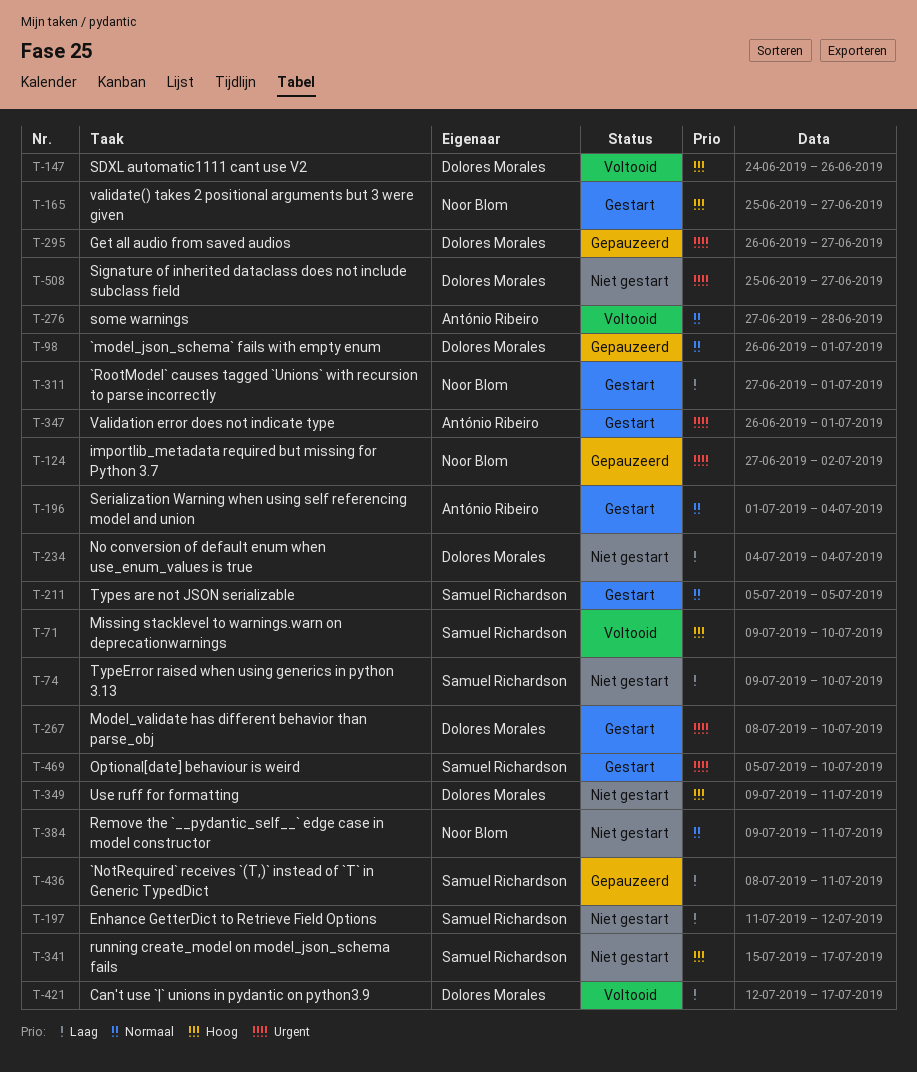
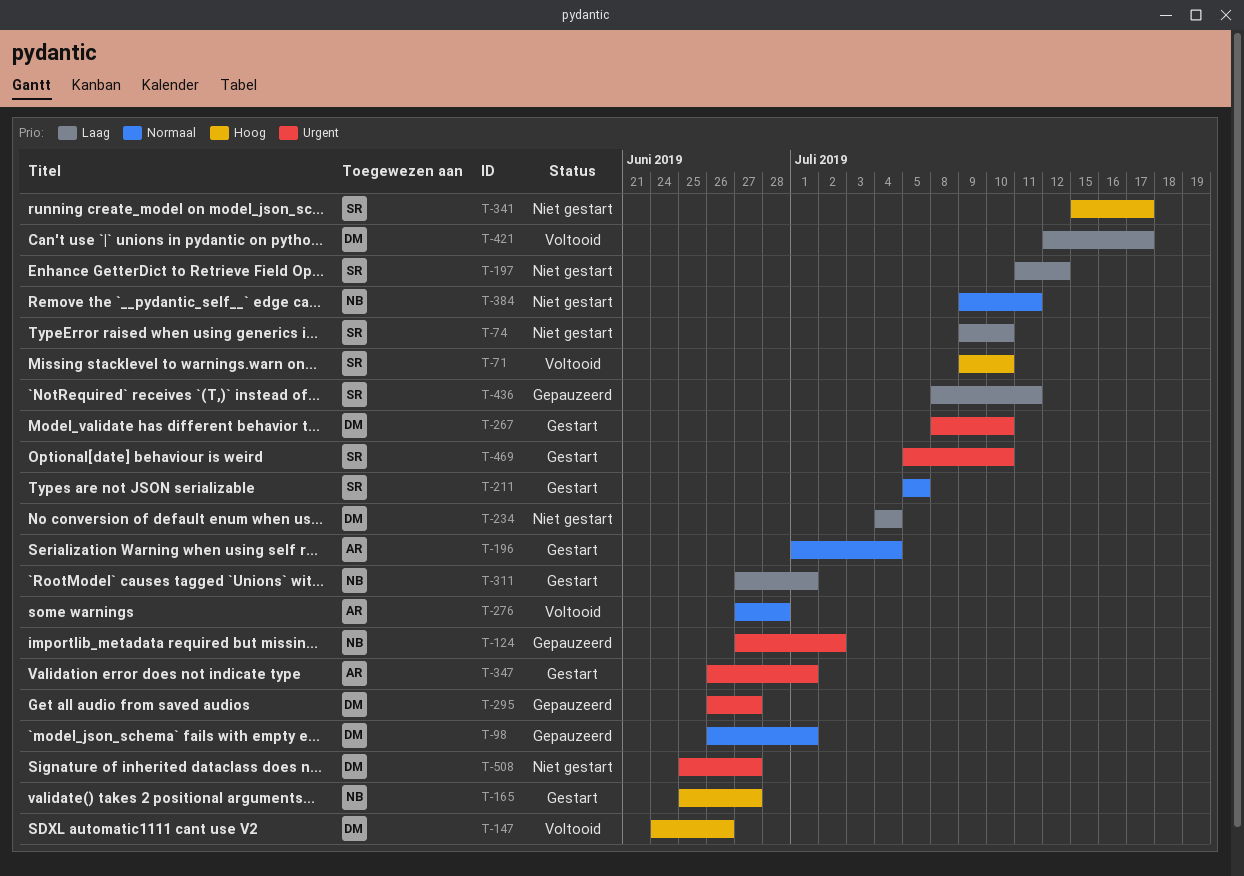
T-349: present -> none

